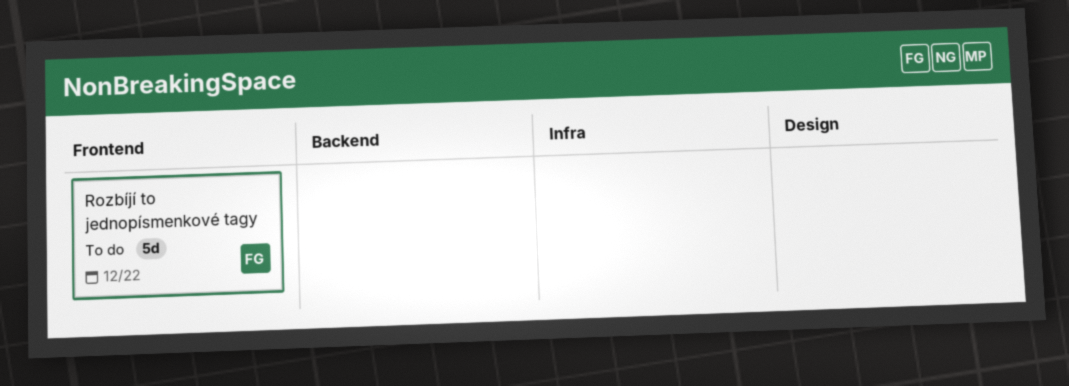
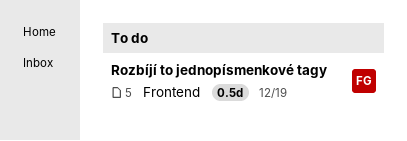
Rozbíjí to jednopísmenkové tagy, estimate: 5d -> 0.5d
Rozbíjí to jednopísmenkové tagy, due: Dec 22 -> Dec 19

